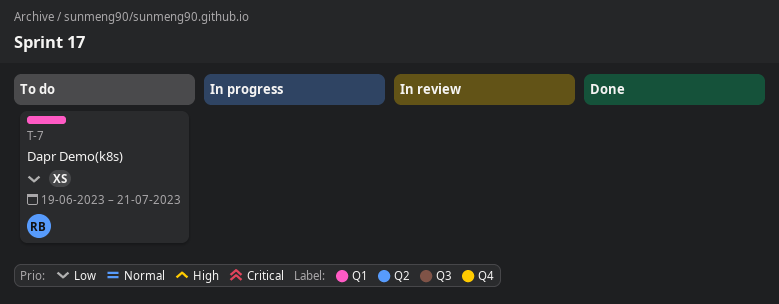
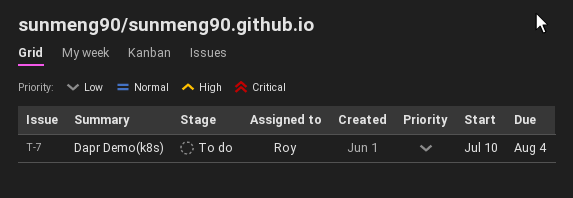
T-7, start: Jun 19 -> Jul 10
T-7, due: Jul 21 -> Aug 4

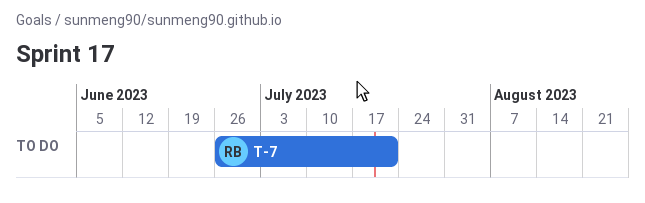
T-7, start: Jul 10 -> Jun 26
T-7, due: Aug 4 -> Jul 21

